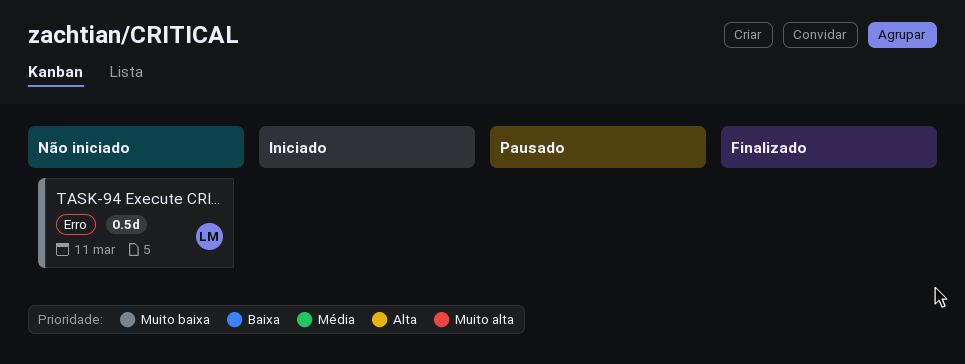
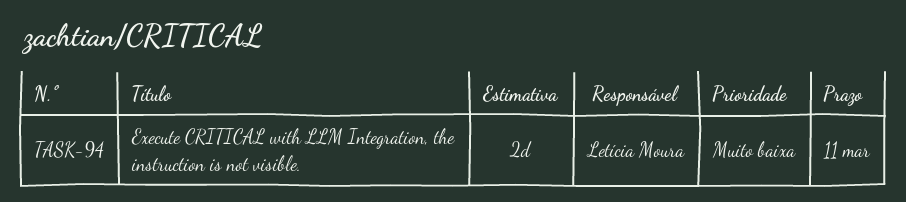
TASK-94, estimate: 0.5d -> 2d

